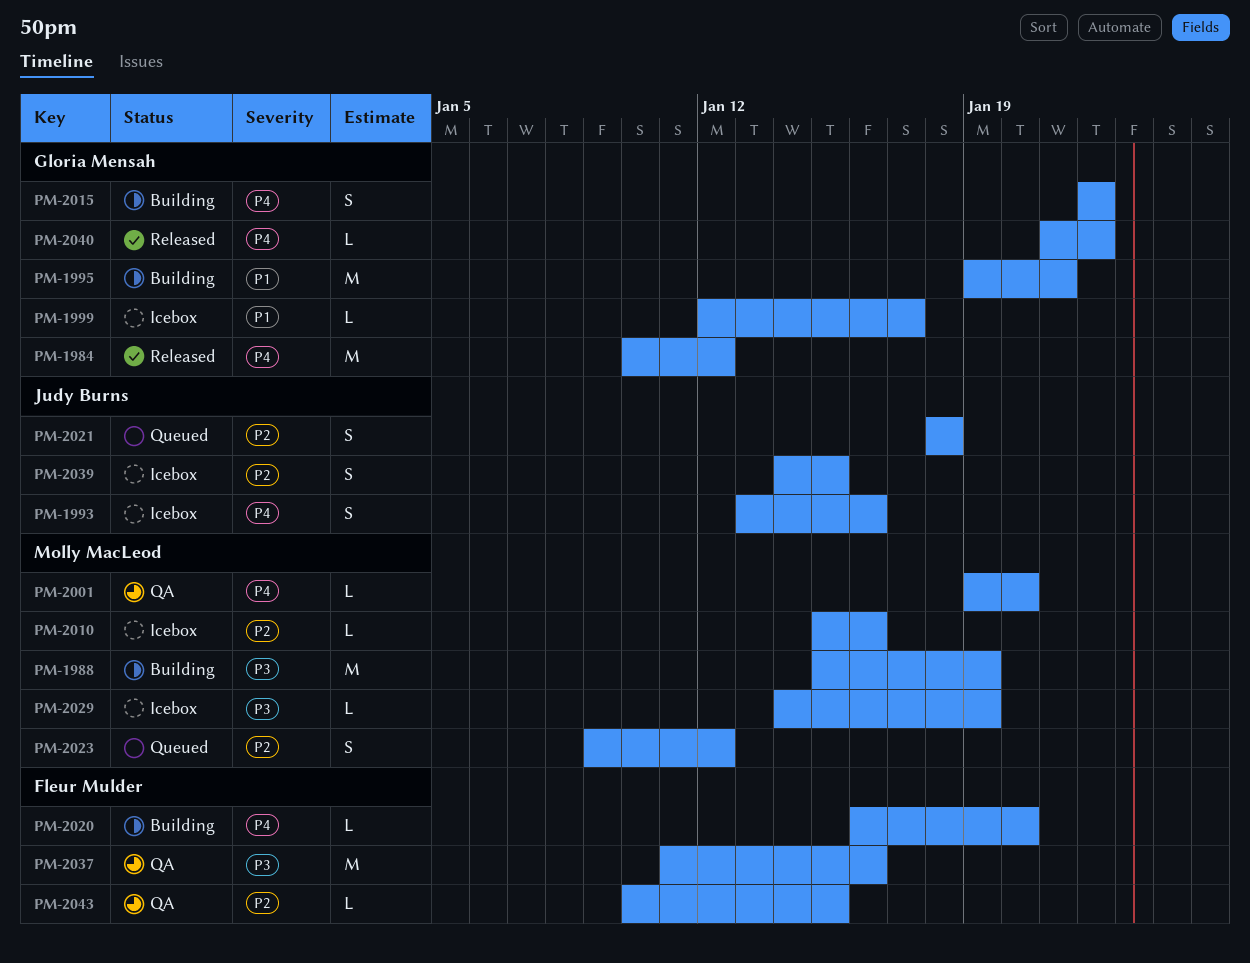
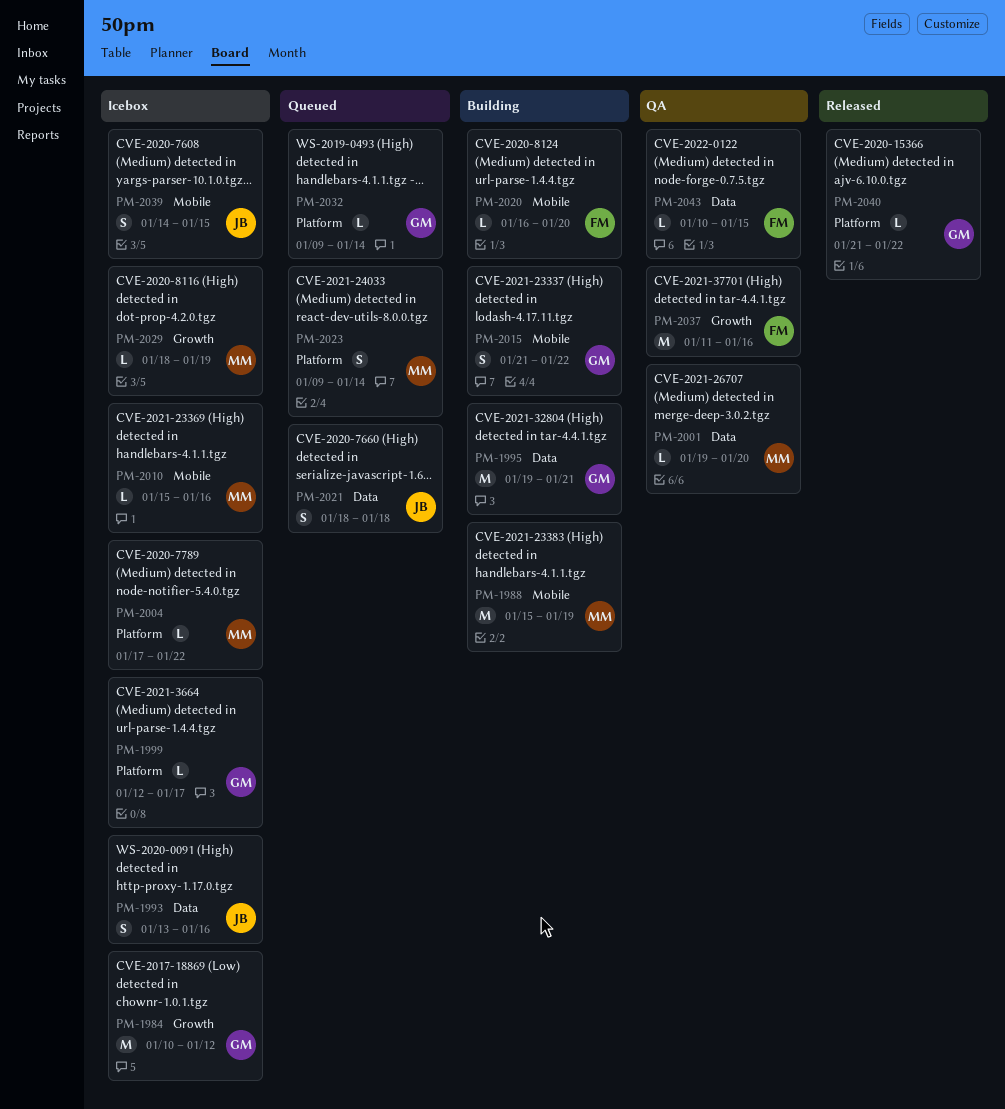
PM-1984, status: Released -> Icebox
PM-2004: none -> present
PM-2015, start: Jan 22 -> Jan 21
PM-2023, due: Jan 12 -> Jan 14
PM-2029, start: Jan 14 -> Jan 18
PM-2032: none -> present

